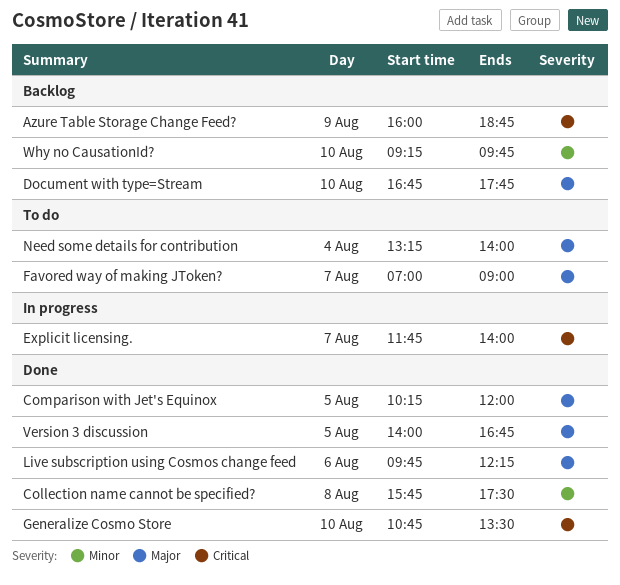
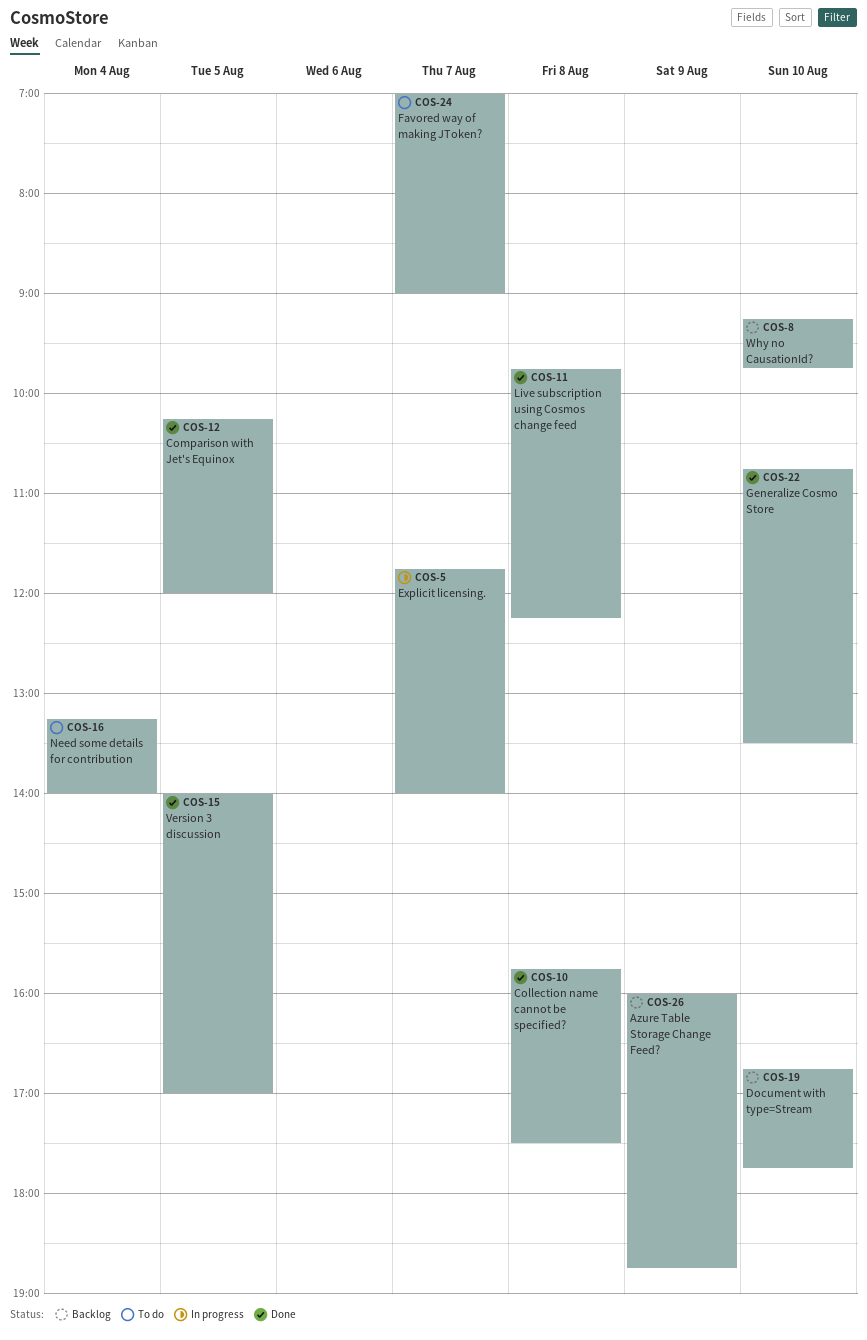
Live subscription using Cosmos change feed, day: Aug 6 -> Aug 8
Version 3 discussion, ends: 16:45 -> 17:00

